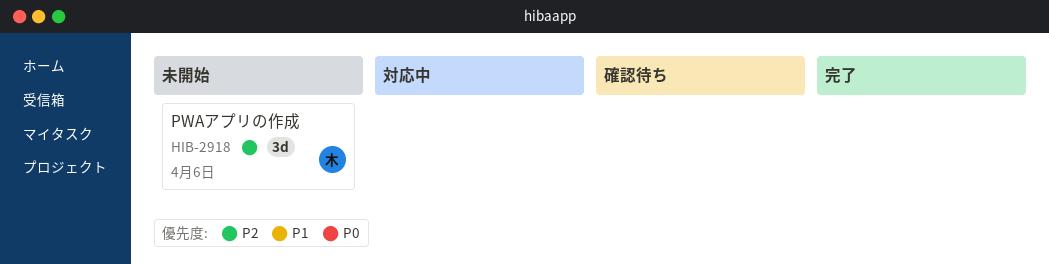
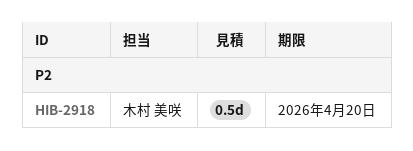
HIB-2918, estimate: 3d -> 0.5d
HIB-2918, due: Apr 6 -> Apr 20

